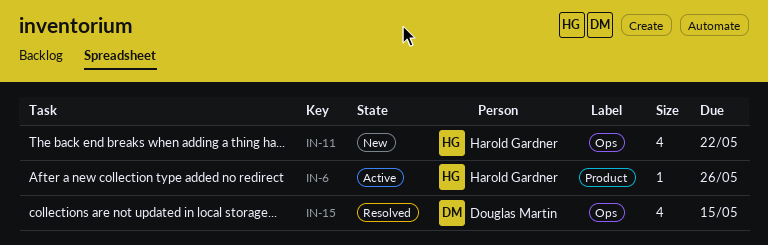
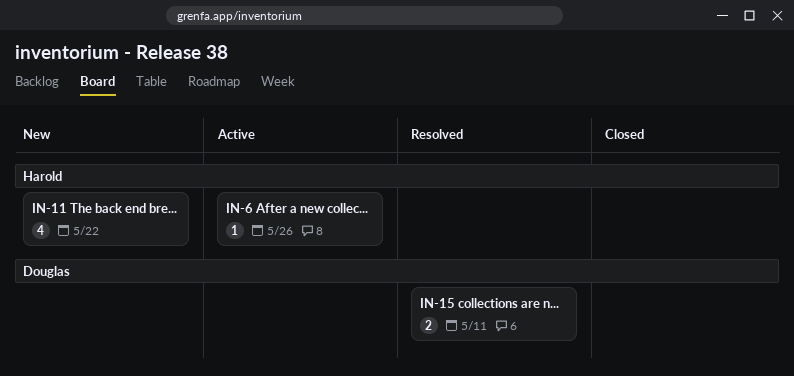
IN-15, estimate: 4 -> 2
IN-15, due: May 15 -> May 11

